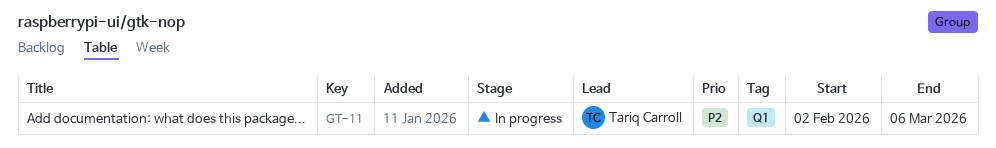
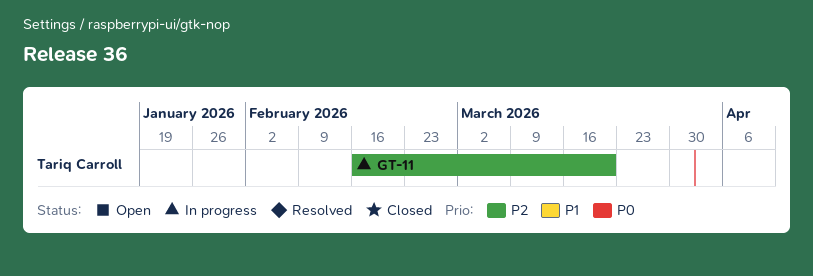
GT-11, start: Feb 2 -> Feb 16
GT-11, due: Mar 6 -> Mar 20

